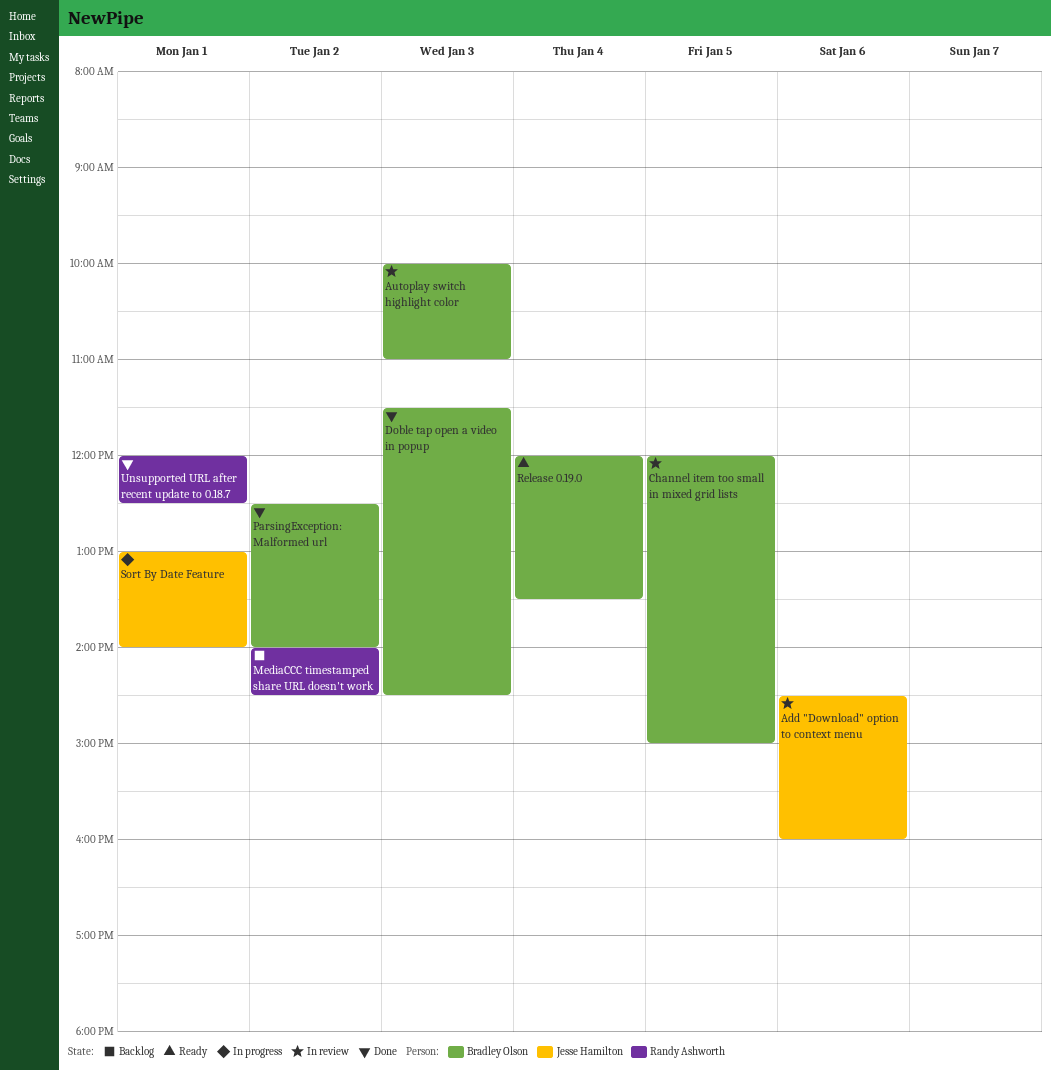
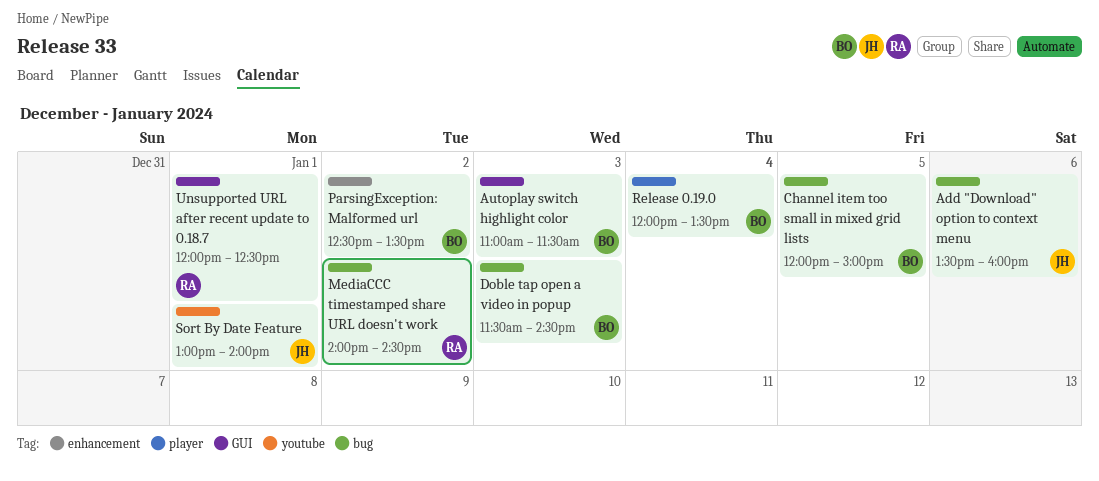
Add "Download" option to context menu, begins: 14:30 -> 13:30
Autoplay switch highlight color, begins: 10:00 -> 11:00
Autoplay switch highlight color, ends: 11:00 -> 11:30
ParsingException: Malformed url, ends: 14:00 -> 13:30

